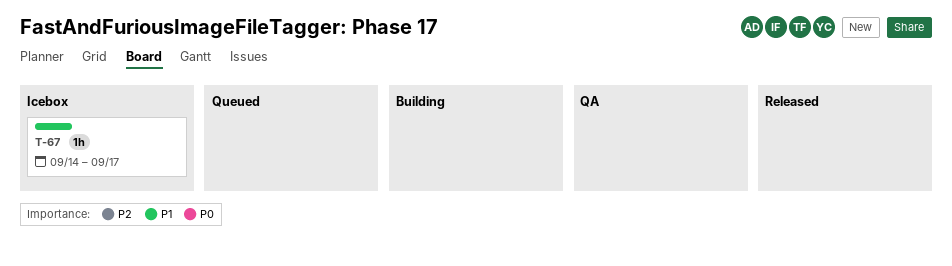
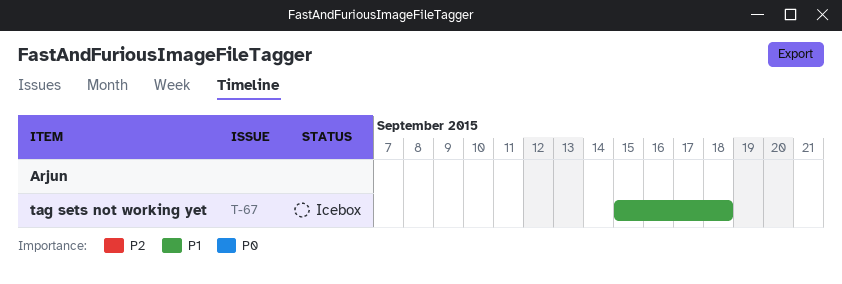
T-67, start: Sep 14 -> Sep 15
T-67, due: Sep 17 -> Sep 18

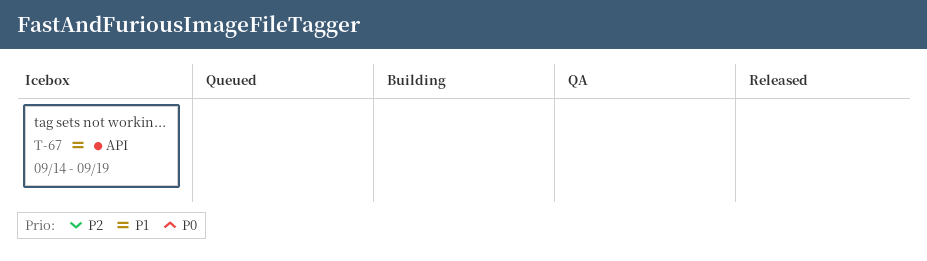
T-67, start: Sep 15 -> Sep 14
T-67, due: Sep 18 -> Sep 19

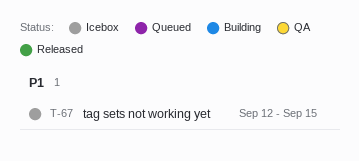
T-67, start: Sep 14 -> Sep 12
T-67, due: Sep 19 -> Sep 15

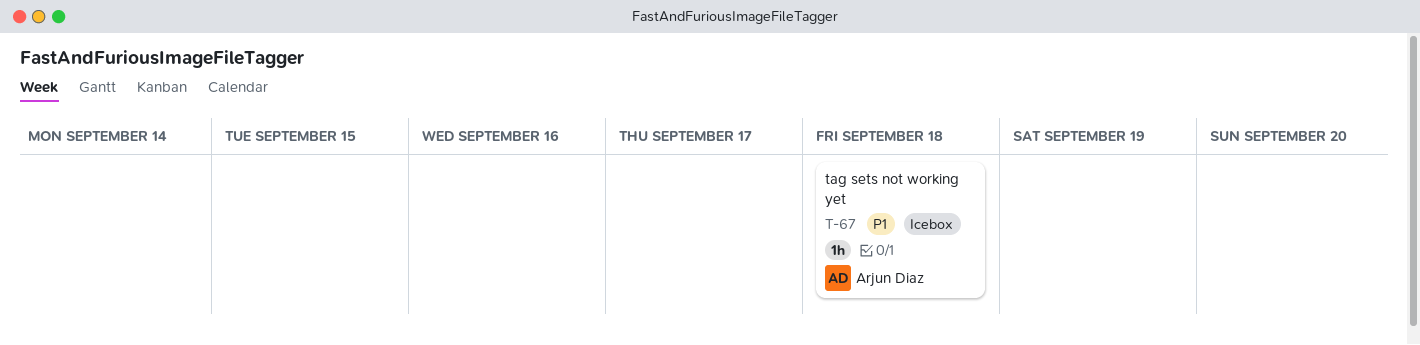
T-67, due: Sep 15 -> Sep 18

